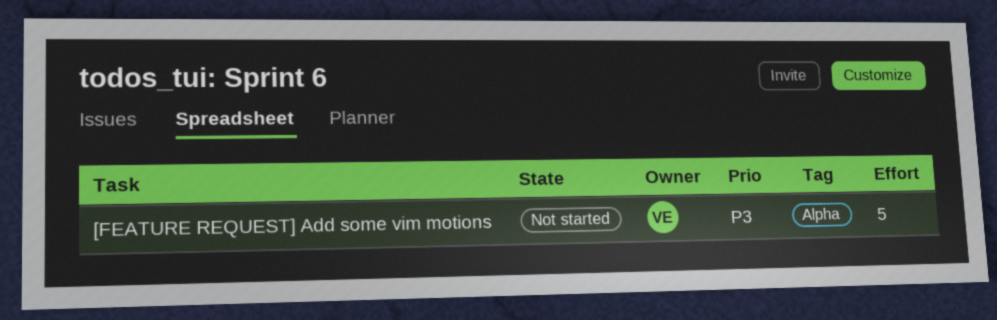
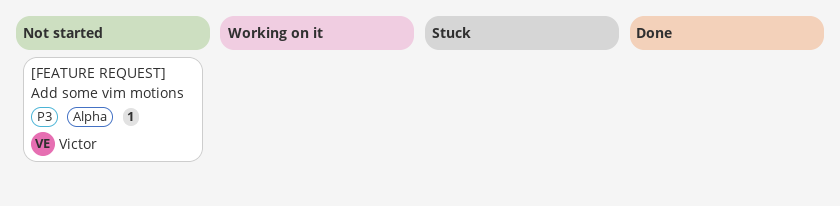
[FEATURE REQUEST] Add some vim motions, estimate: 5 -> 1

